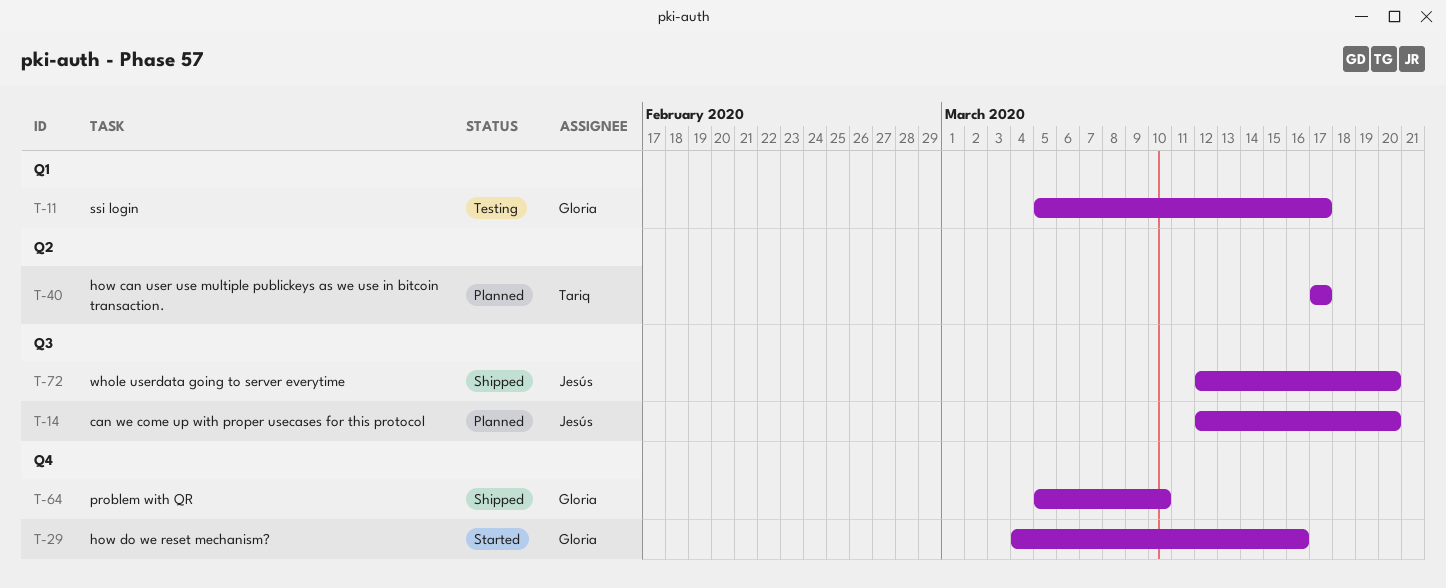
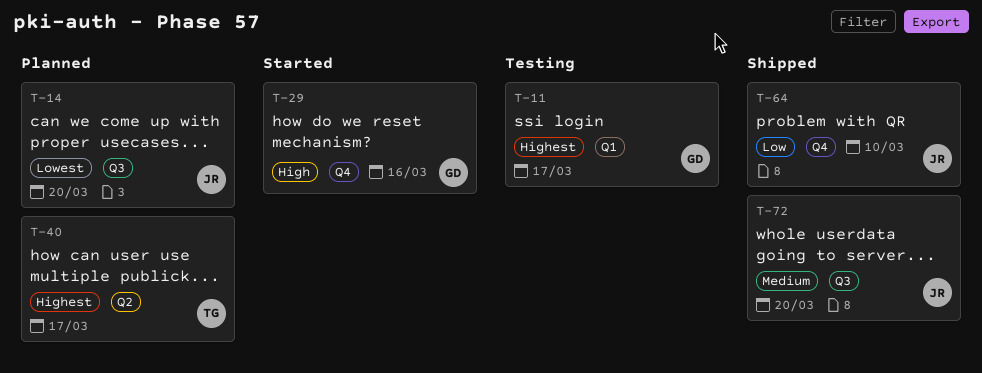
T-64, owner: Gloria -> Jesús

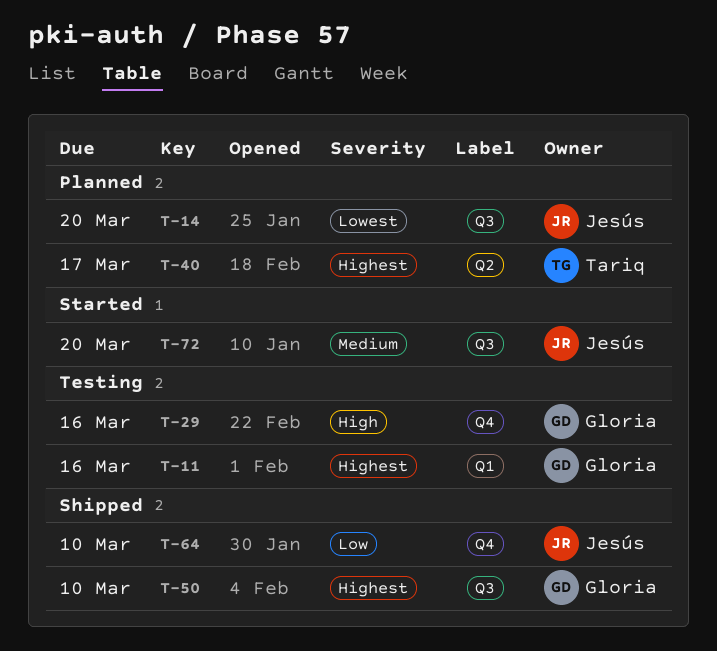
T-11, due: Mar 17 -> Mar 16
T-29, status: Started -> Testing
T-50: none -> present
T-72, status: Shipped -> Started

